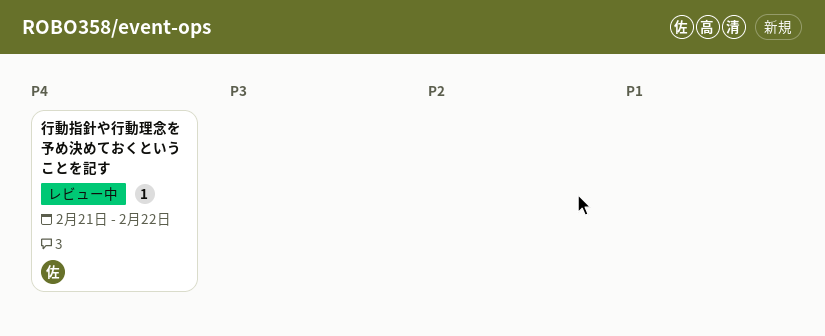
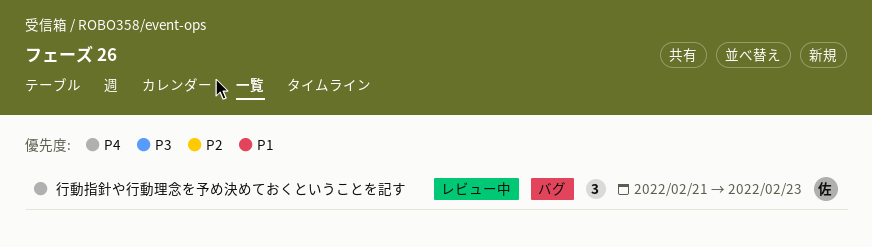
行動指針や行動理念を予め決めておくということを記す, estimate: 1 -> 3
行動指針や行動理念を予め決めておくということを記す, due: Feb 22 -> Feb 23

